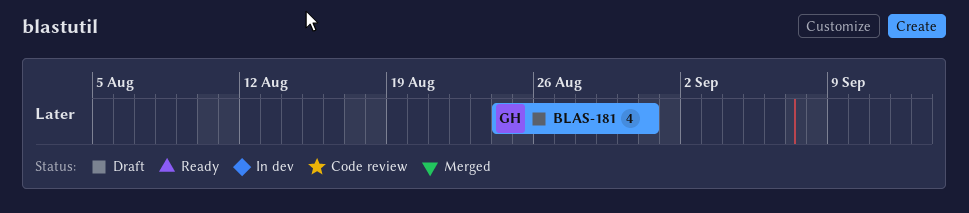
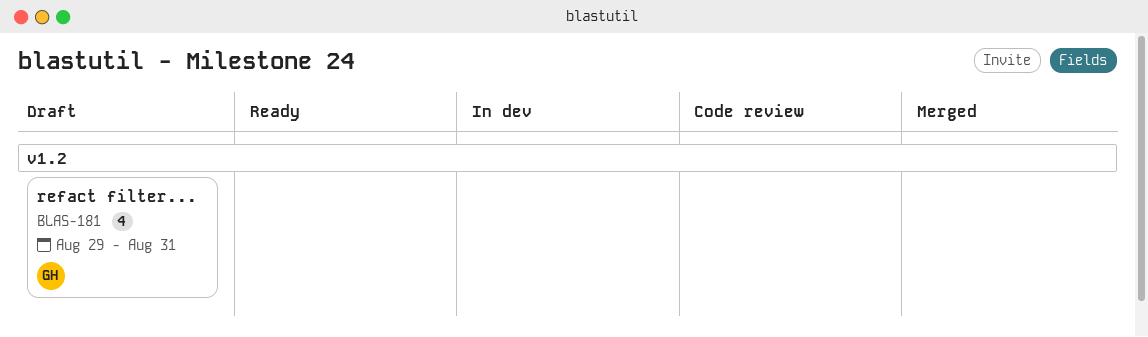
BLAS-181, start: Aug 24 -> Aug 29

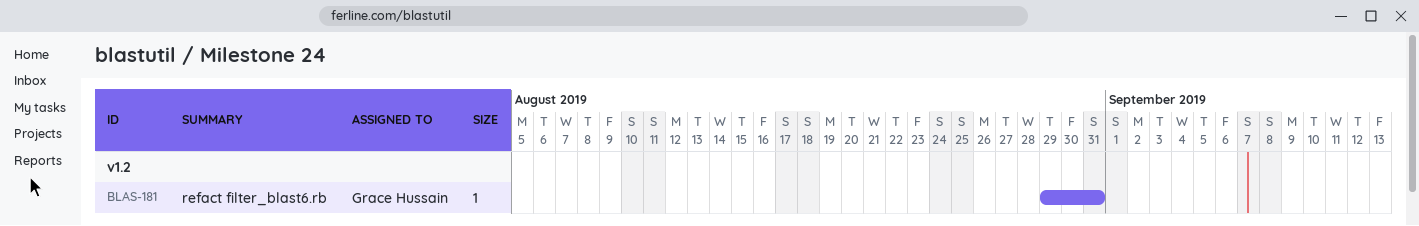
BLAS-181, estimate: 4 -> 1

